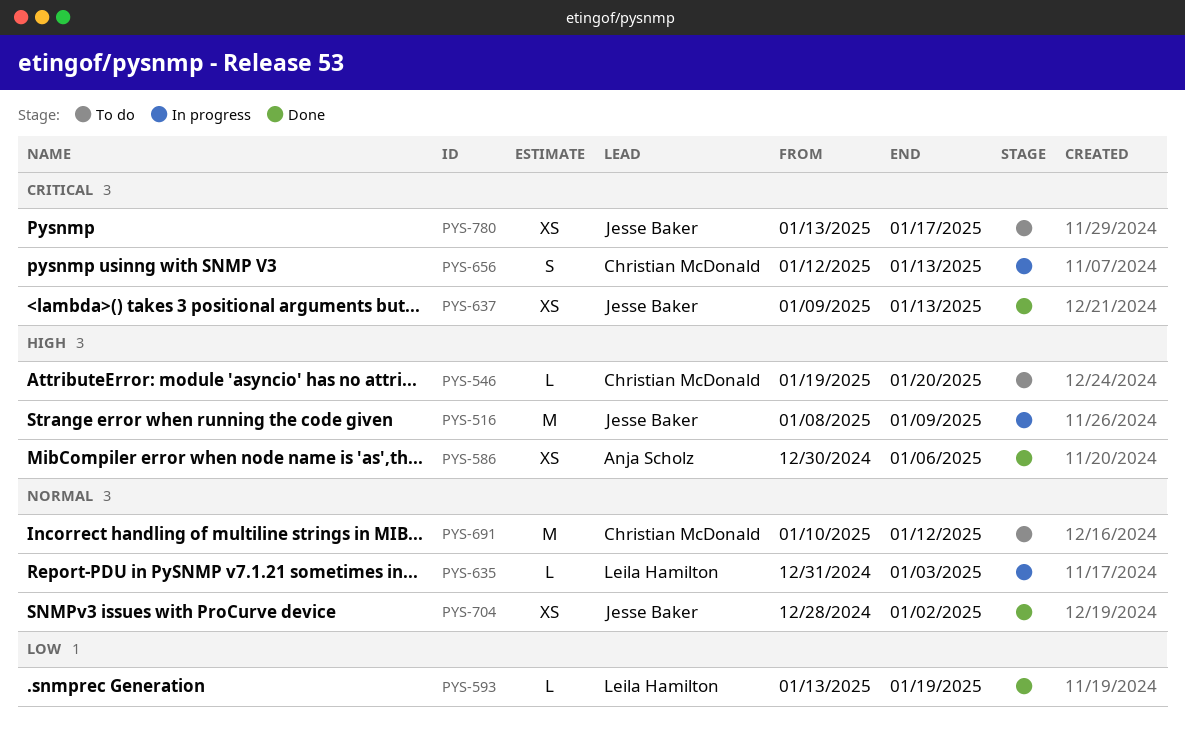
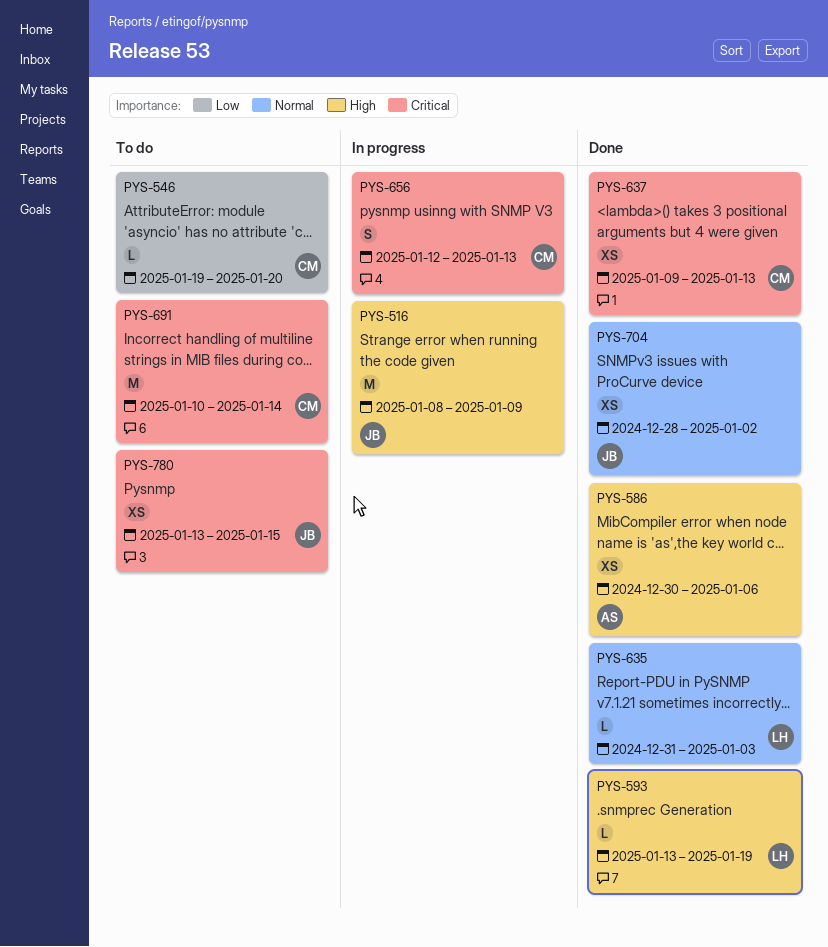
PYS-546, priority: High -> Low
PYS-593, priority: Low -> High
PYS-635, status: In progress -> Done
PYS-637, owner: Jesse Baker -> Christian McDonald
PYS-691, priority: Normal -> Critical
PYS-691, due: Jan 12 -> Jan 14
PYS-780, due: Jan 17 -> Jan 15

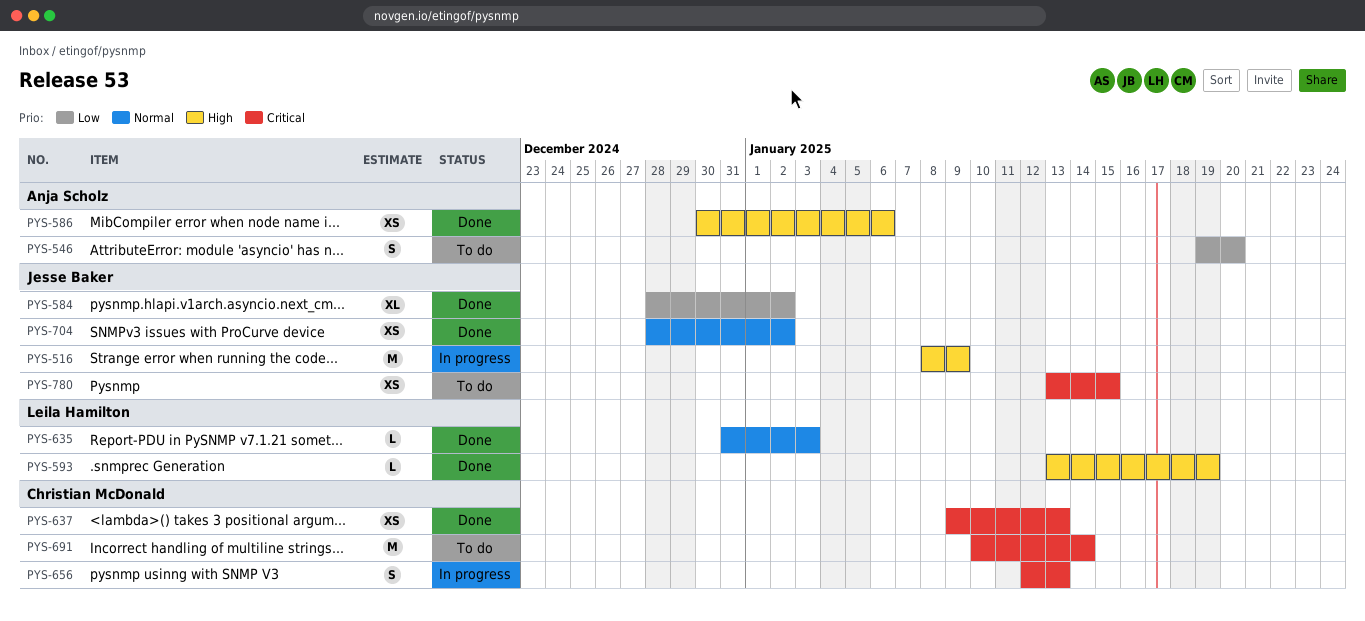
PYS-546, owner: Christian McDonald -> Anja Scholz
PYS-546, estimate: L -> S
PYS-584: none -> present

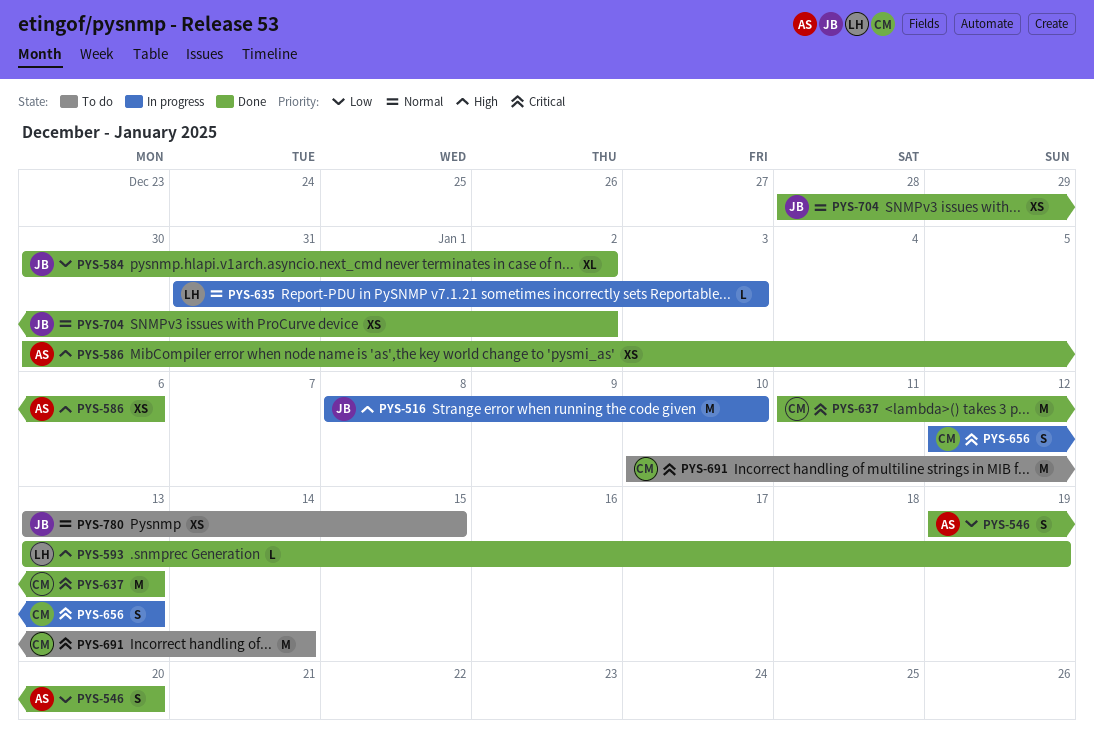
PYS-516, due: Jan 9 -> Jan 10
PYS-546, status: To do -> Done
PYS-584, start: Dec 28 -> Dec 30
PYS-635, status: Done -> In progress
PYS-637, estimate: XS -> M
PYS-637, start: Jan 9 -> Jan 11
PYS-780, priority: Critical -> Normal

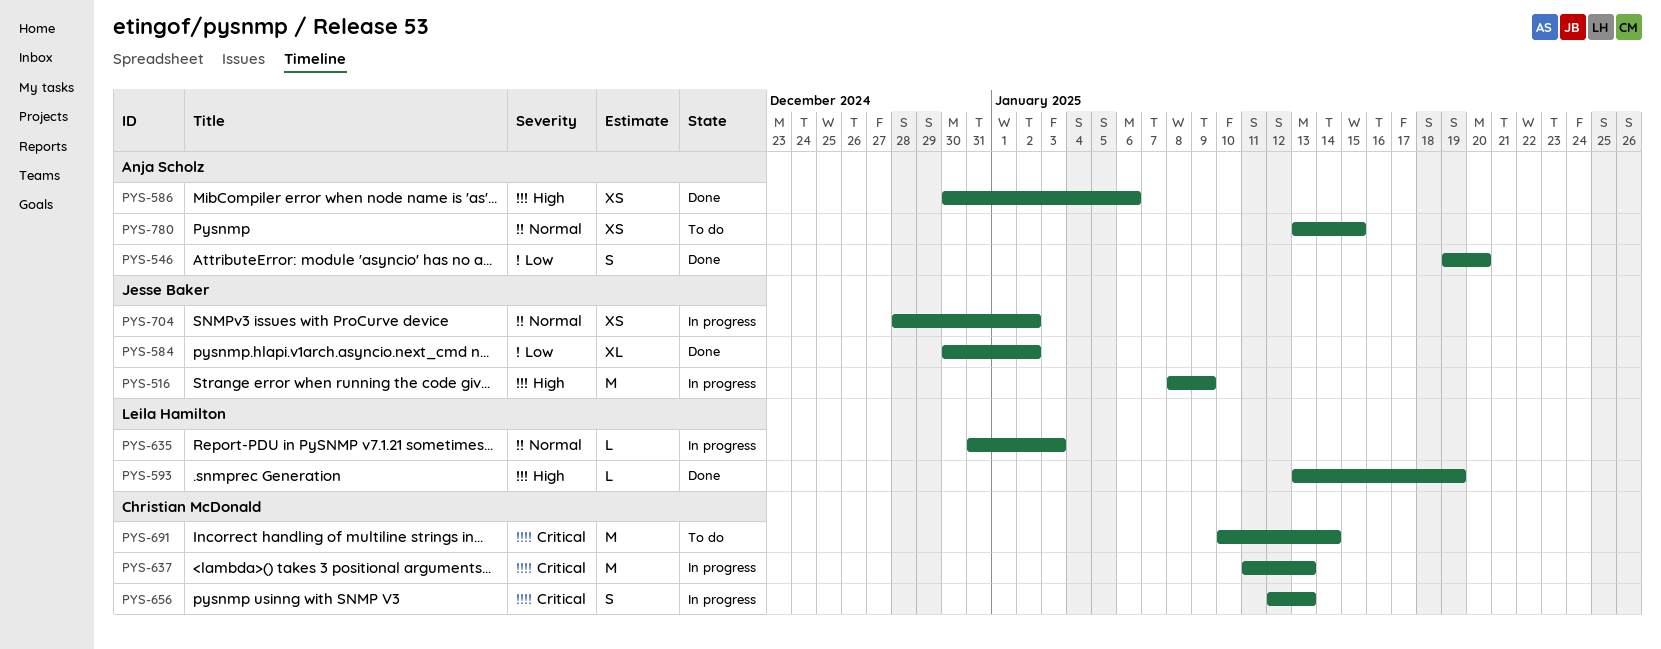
PYS-516, due: Jan 10 -> Jan 9
PYS-637, status: Done -> In progress
PYS-704, status: Done -> In progress
PYS-780, owner: Jesse Baker -> Anja Scholz

